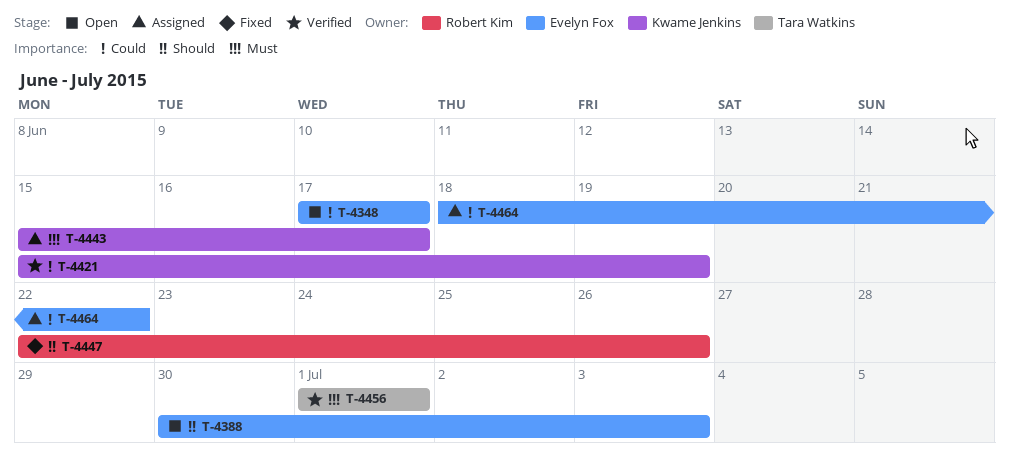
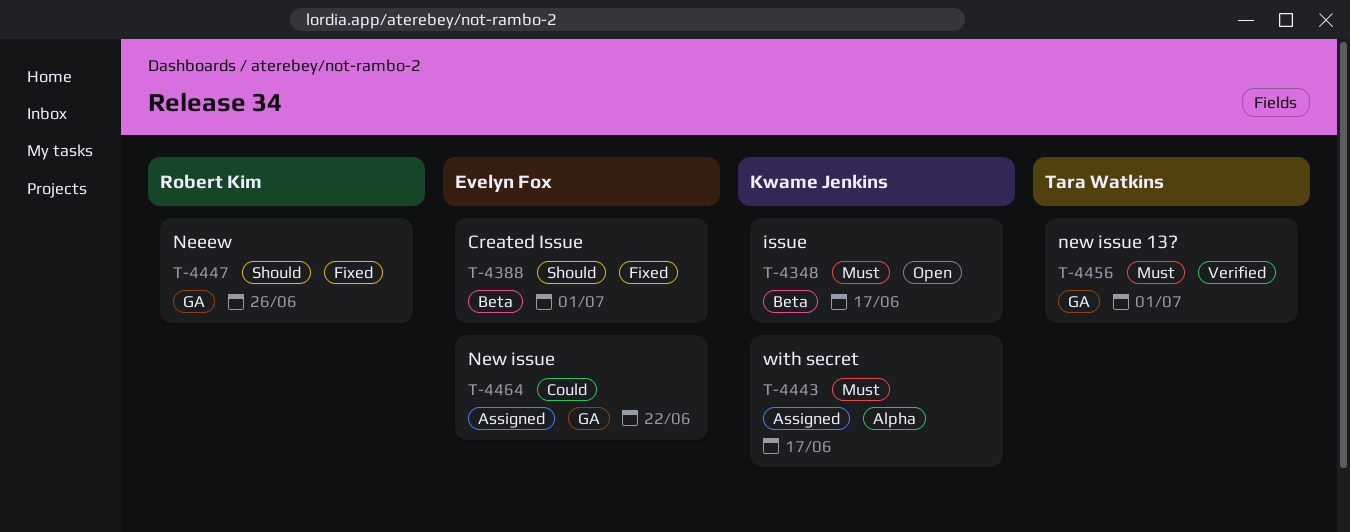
T-4348, owner: Evelyn Fox -> Kwame Jenkins
T-4348, priority: Could -> Must
T-4388, status: Open -> Fixed
T-4388, due: Jul 3 -> Jul 1
T-4421: present -> none

